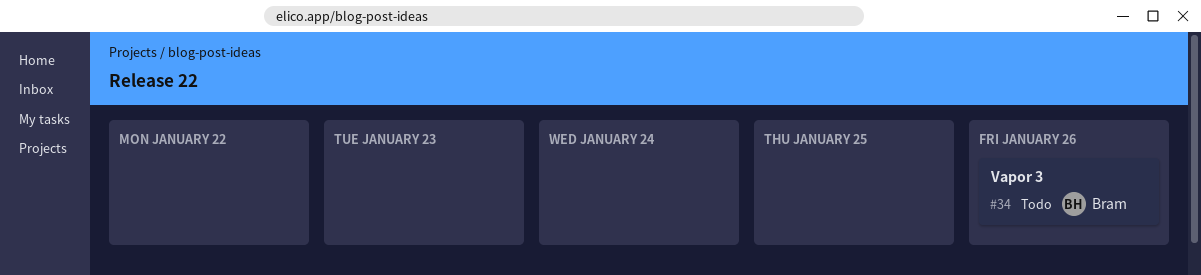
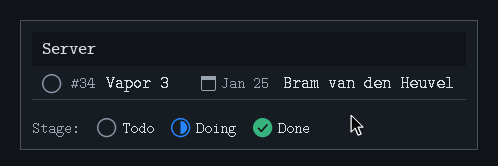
#34, due: Jan 26 -> Jan 25

